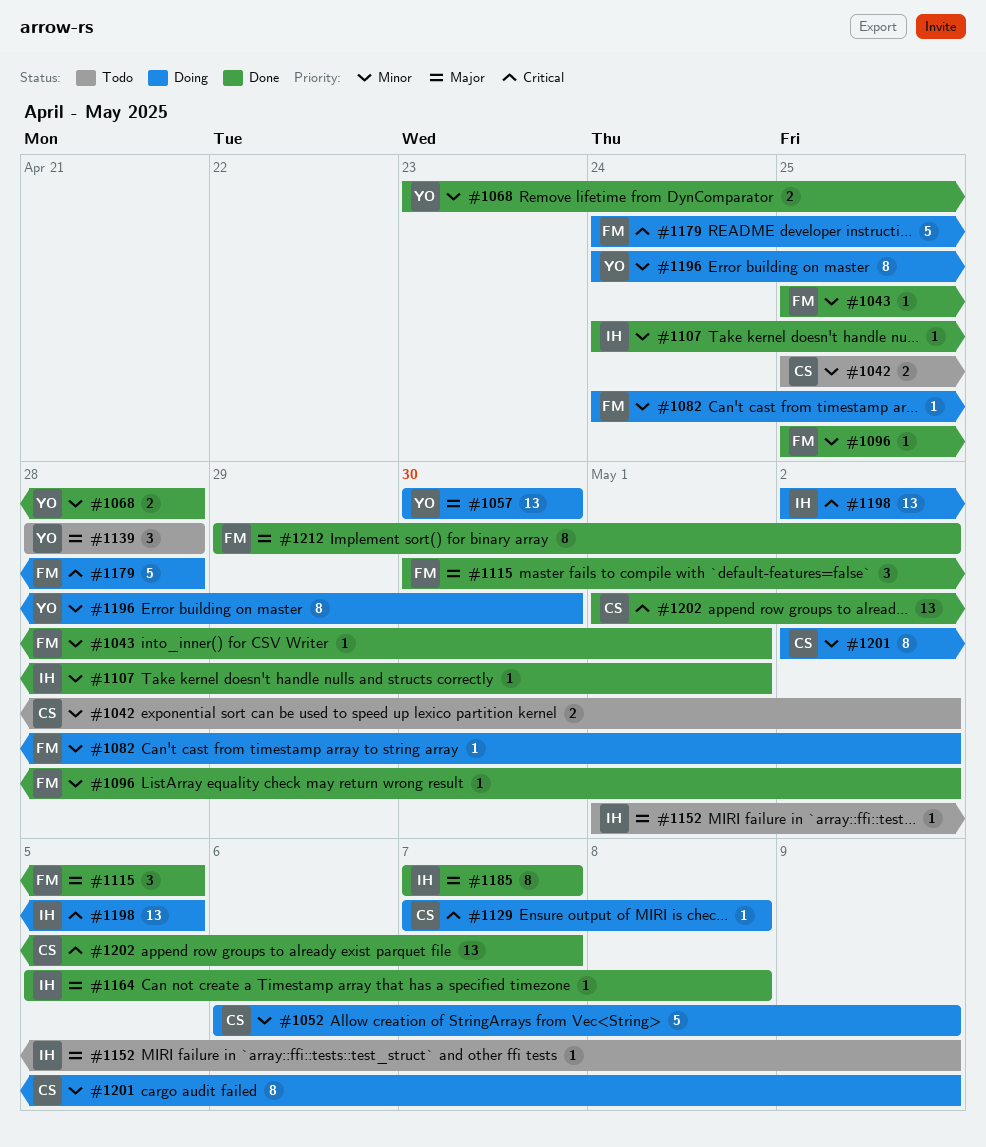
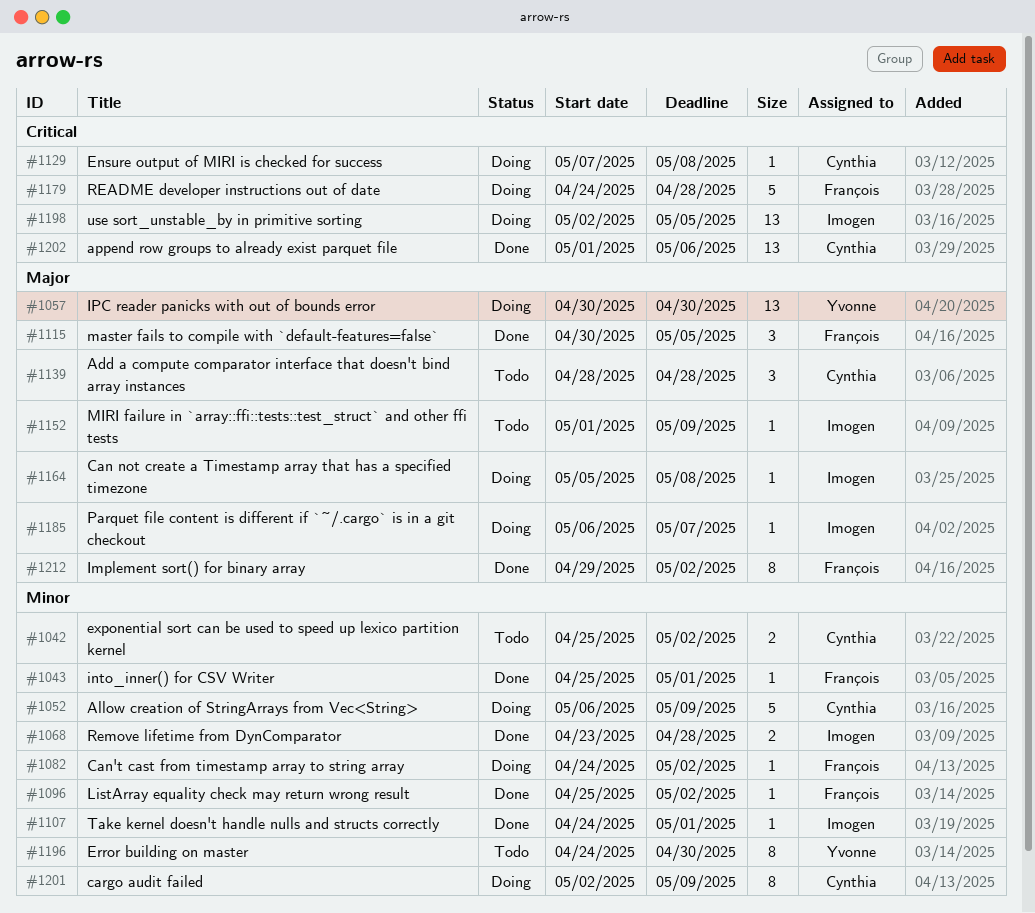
#1068, owner: Yvonne -> Imogen
#1139, owner: Yvonne -> Cynthia
#1164, status: Done -> Doing
#1185, status: Done -> Doing
#1185, estimate: 8 -> 1
#1185, start: May 7 -> May 6
#1196, status: Doing -> Todo
#1202, due: May 7 -> May 6

